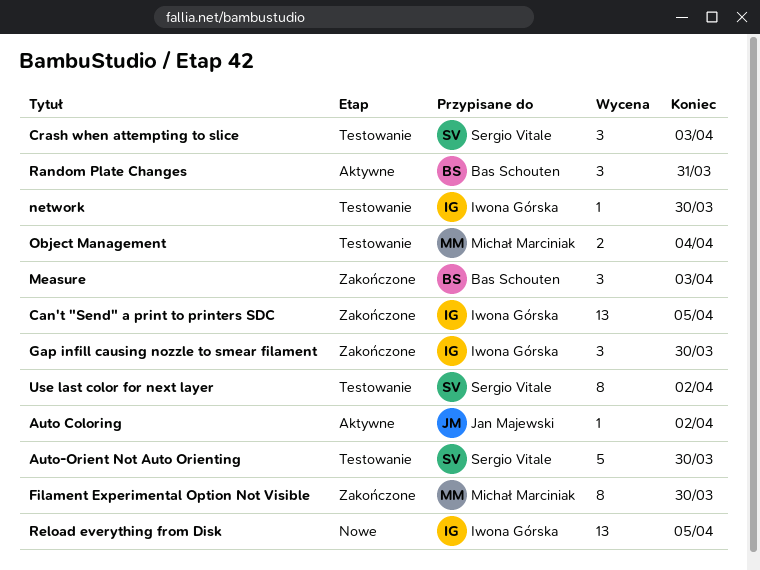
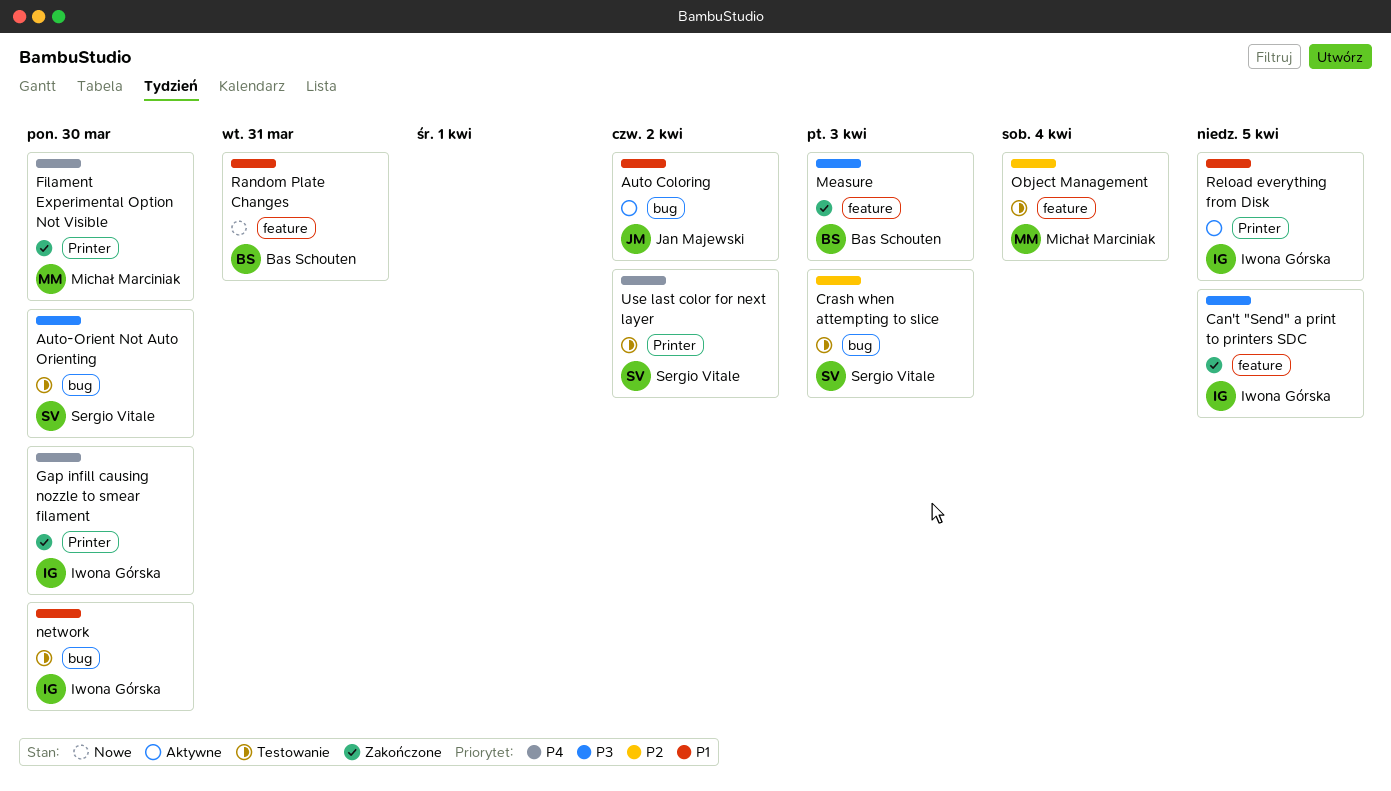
Random Plate Changes, status: Aktywne -> Nowe
Reload everything from Disk, status: Nowe -> Aktywne

